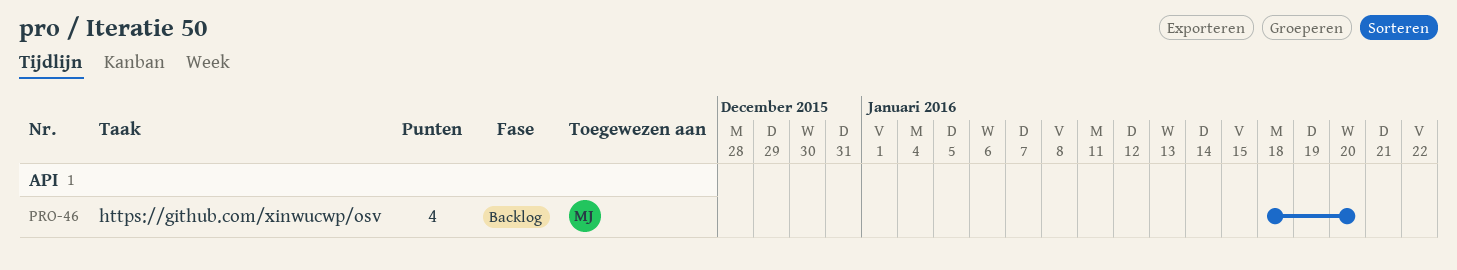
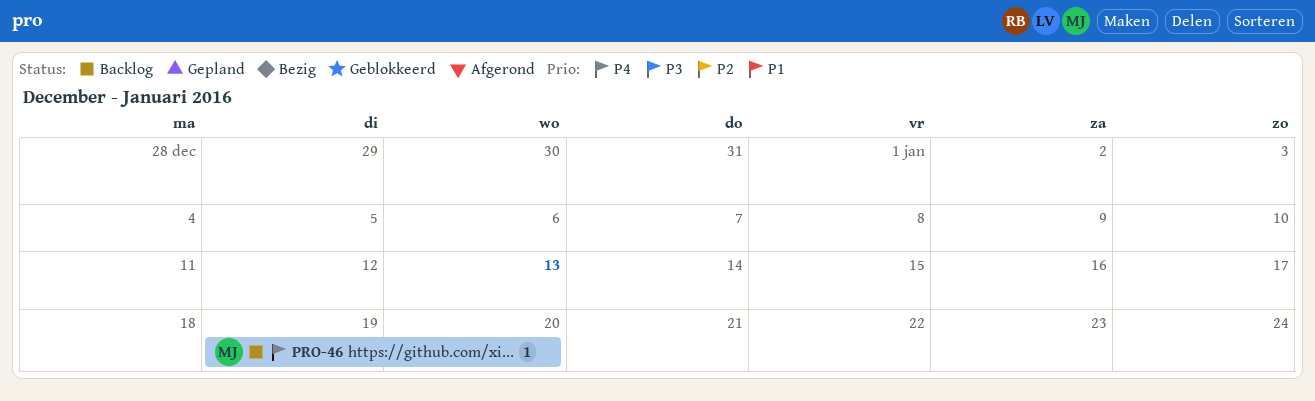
PRO-46, estimate: 4 -> 1
PRO-46, start: Jan 18 -> Jan 19

